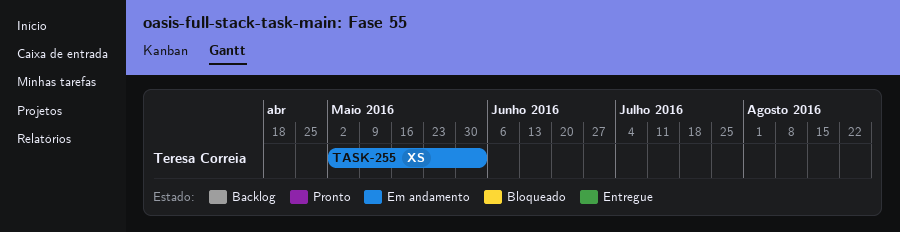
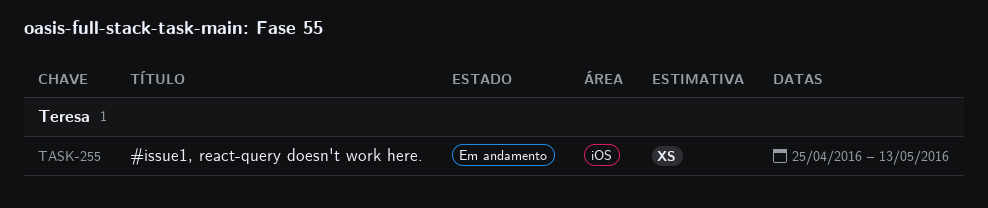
TASK-255, start: May 2 -> Apr 25
TASK-255, due: Jun 3 -> May 13

